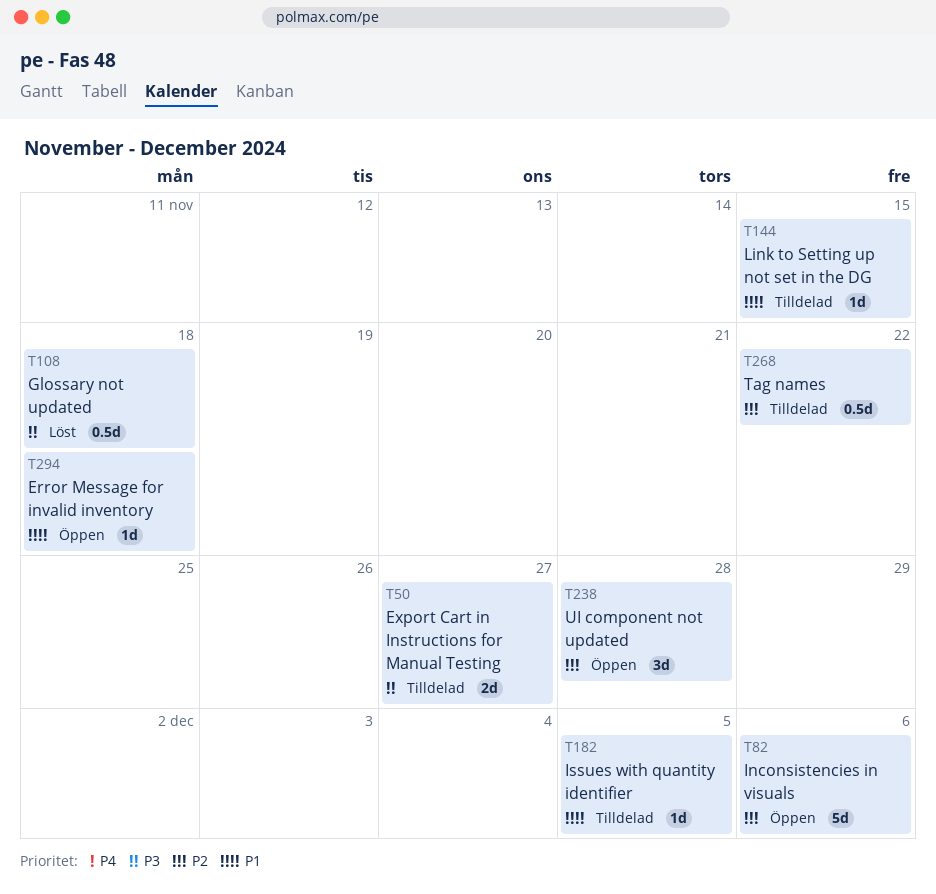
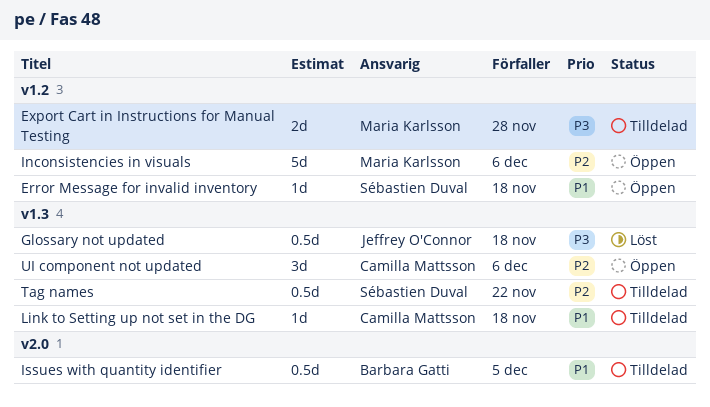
Export Cart in Instructions for Manual Testing, due: Nov 27 -> Nov 28
Issues with quantity identifier, estimate: 1d -> 0.5d
Link to Setting up not set in the DG, due: Nov 15 -> Nov 18
UI component not updated, due: Nov 28 -> Dec 6

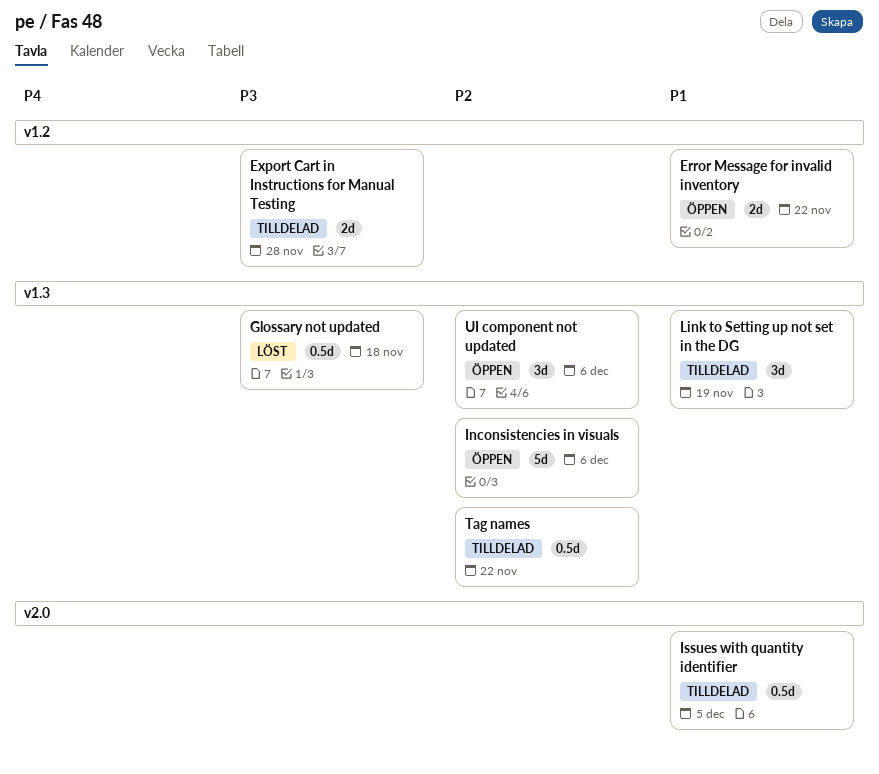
Error Message for invalid inventory, estimate: 1d -> 2d
Error Message for invalid inventory, due: Nov 18 -> Nov 22
Inconsistencies in visuals, label: v1.2 -> v1.3
Link to Setting up not set in the DG, estimate: 1d -> 3d
Link to Setting up not set in the DG, due: Nov 18 -> Nov 19

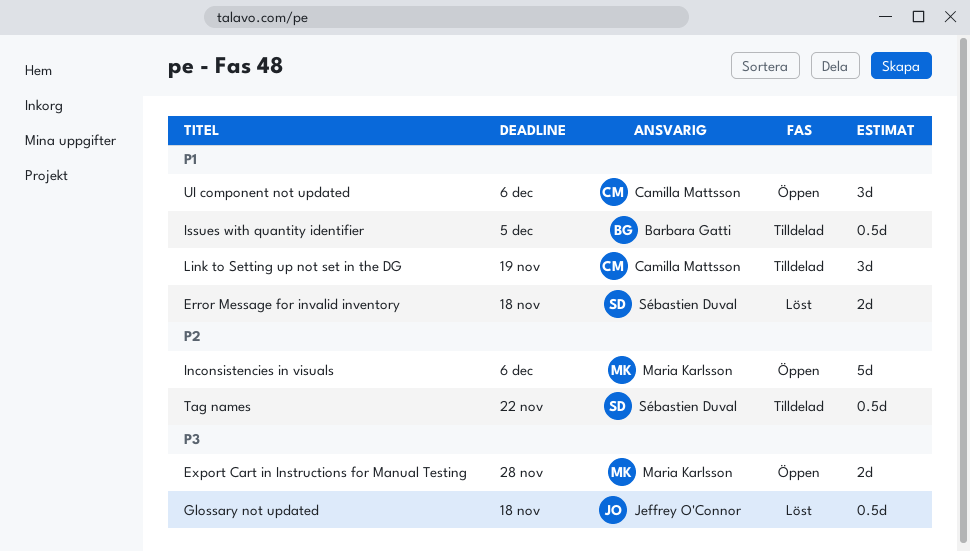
Error Message for invalid inventory, status: Öppen -> Löst
Error Message for invalid inventory, due: Nov 22 -> Nov 18
Export Cart in Instructions for Manual Testing, status: Tilldelad -> Öppen
UI component not updated, priority: P2 -> P1

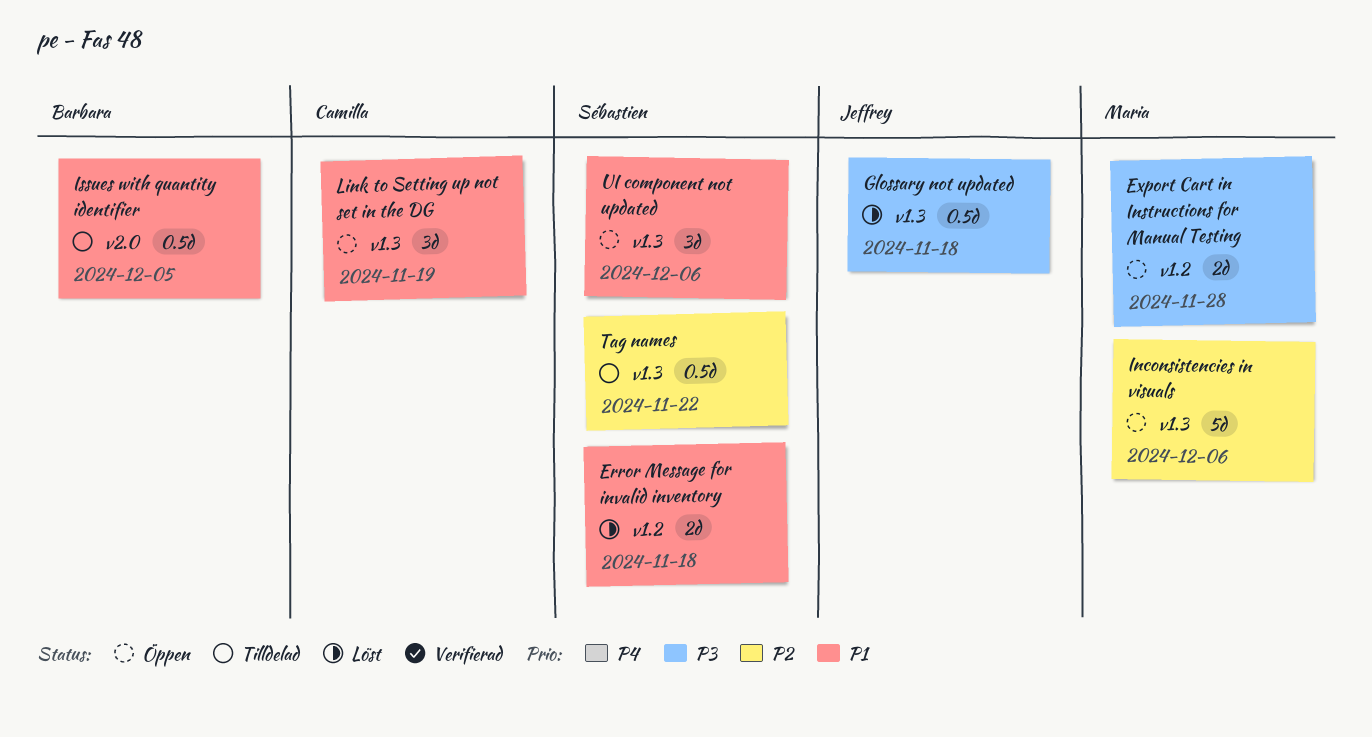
Link to Setting up not set in the DG, status: Tilldelad -> Öppen
UI component not updated, owner: Camilla Mattsson -> Sébastien Duval

